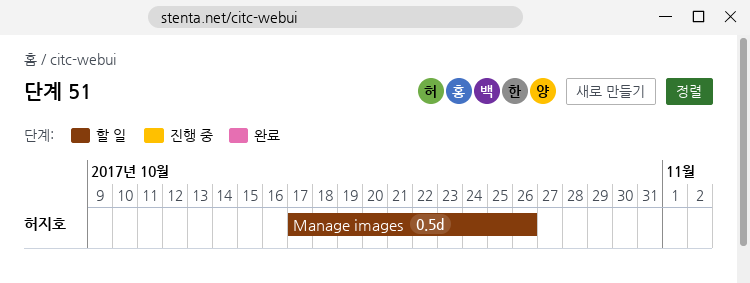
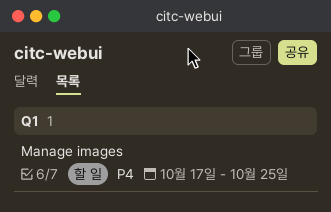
Manage images, due: Oct 26 -> Oct 25

